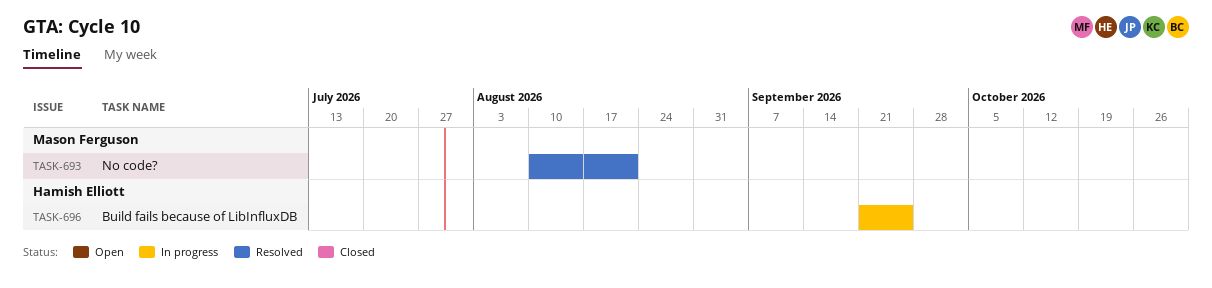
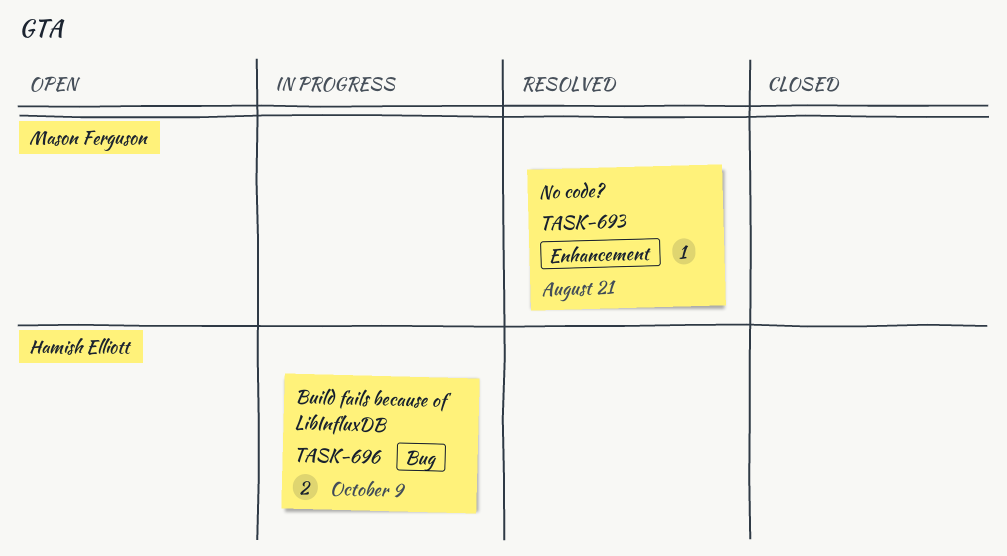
TASK-696, due: Sep 25 -> Oct 9

